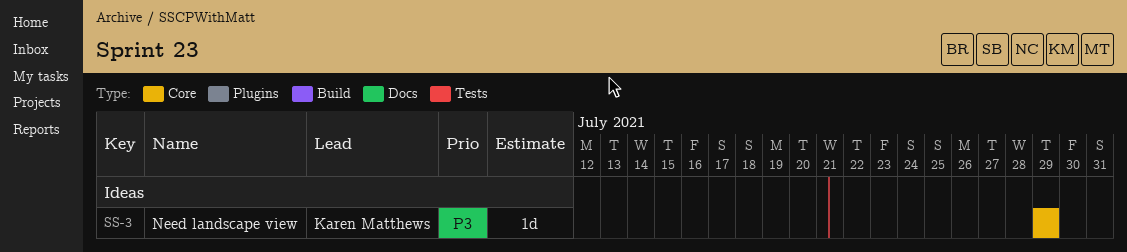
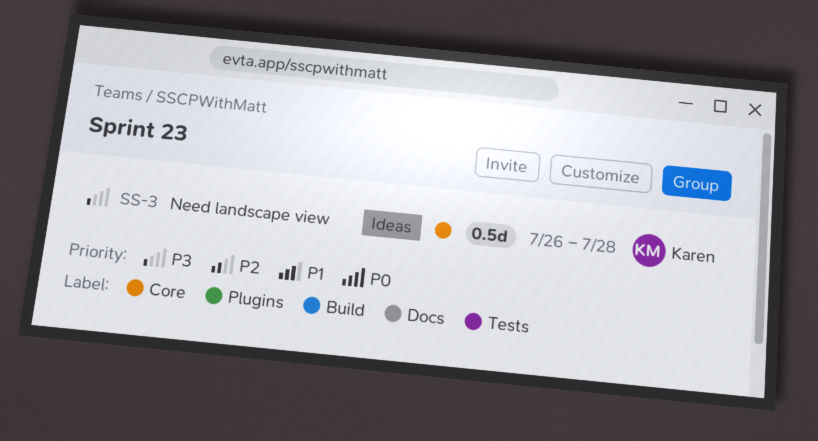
SS-3, estimate: 1d -> 0.5d
SS-3, start: Jul 29 -> Jul 26
SS-3, due: Jul 29 -> Jul 28

